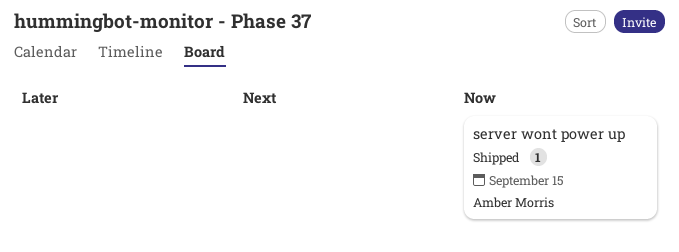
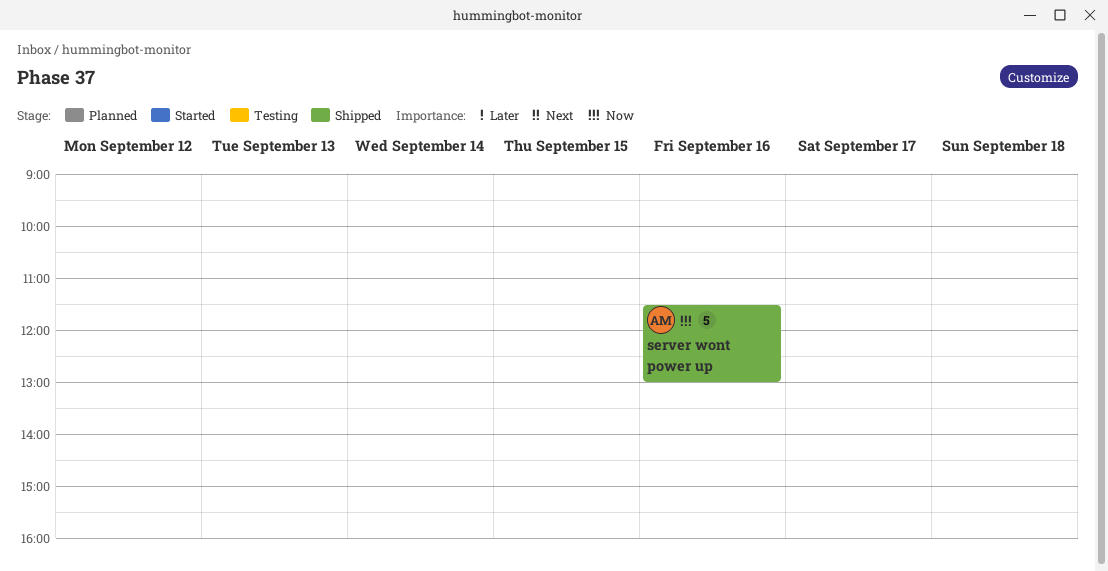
server wont power up, estimate: 1 -> 5
server wont power up, day: Sep 15 -> Sep 16

